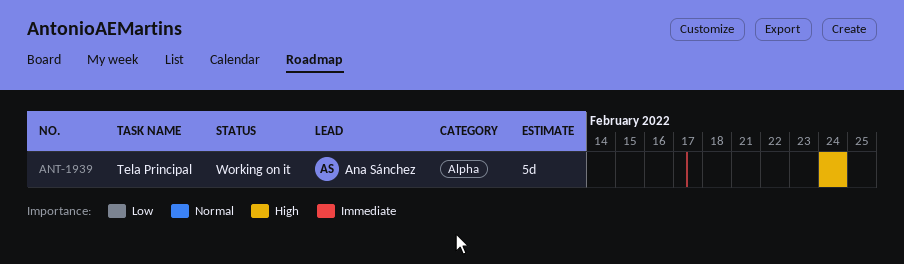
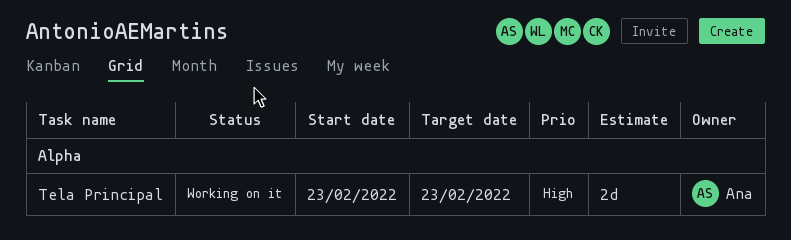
Tela Principal, estimate: 5d -> 2d
Tela Principal, start: Feb 24 -> Feb 23
Tela Principal, due: Feb 24 -> Feb 23

